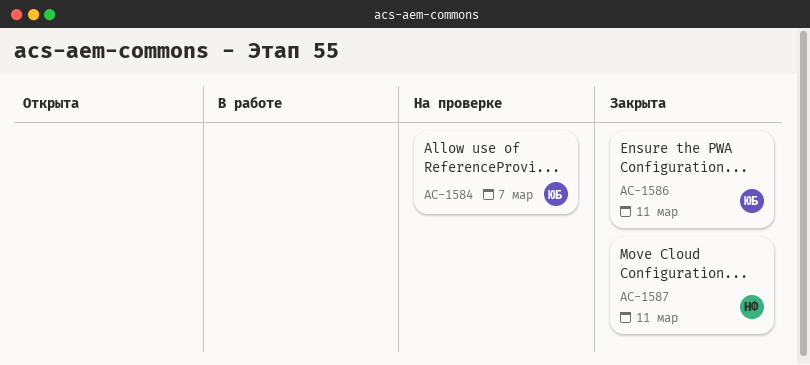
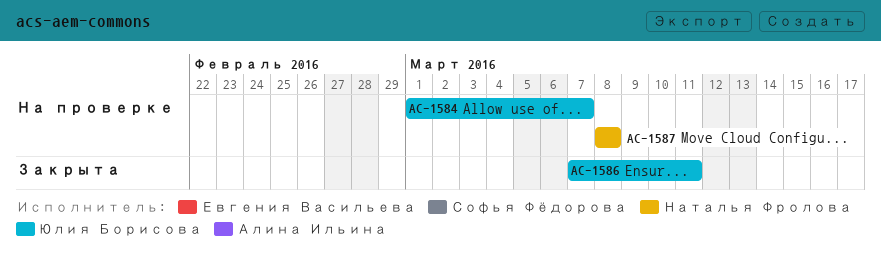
AC-1587, status: Закрыта -> На проверке
AC-1587, due: Mar 11 -> Mar 8

